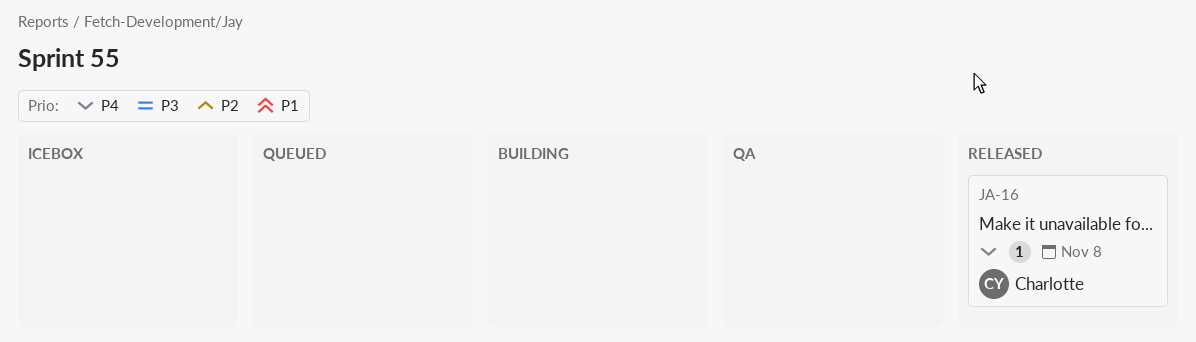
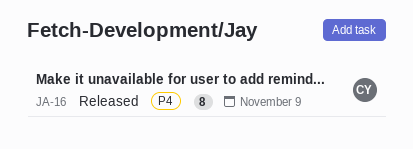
JA-16, estimate: 1 -> 8
JA-16, due: Nov 8 -> Nov 9

